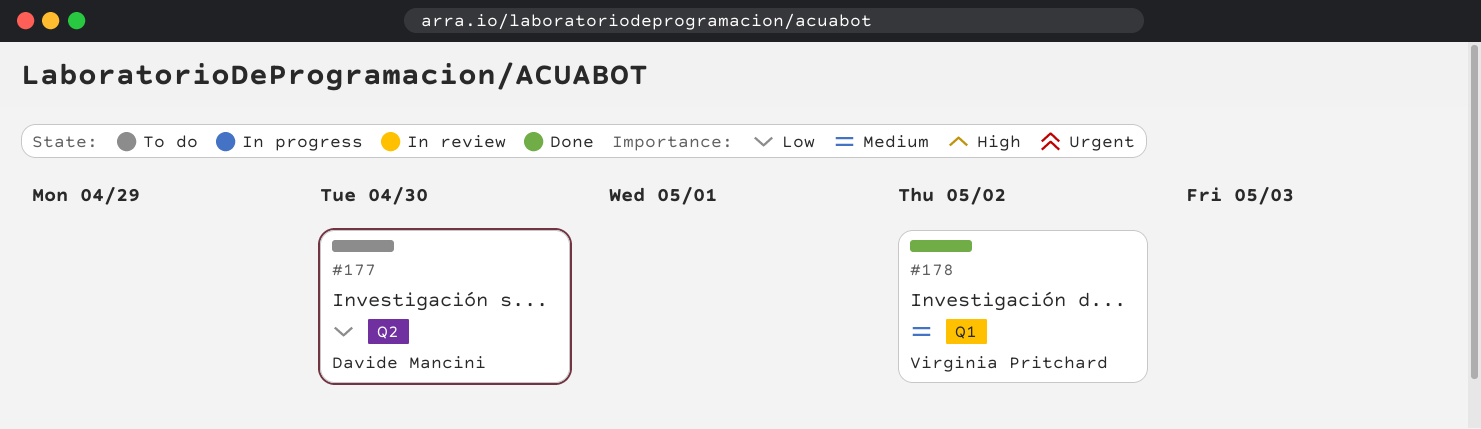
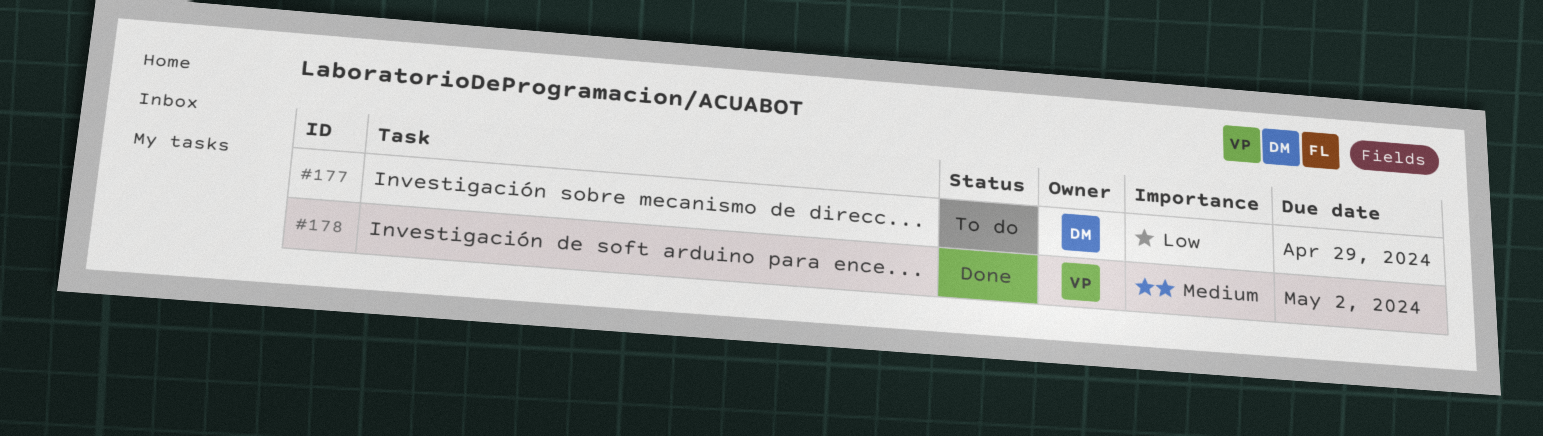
#177, due: Apr 30 -> Apr 29

